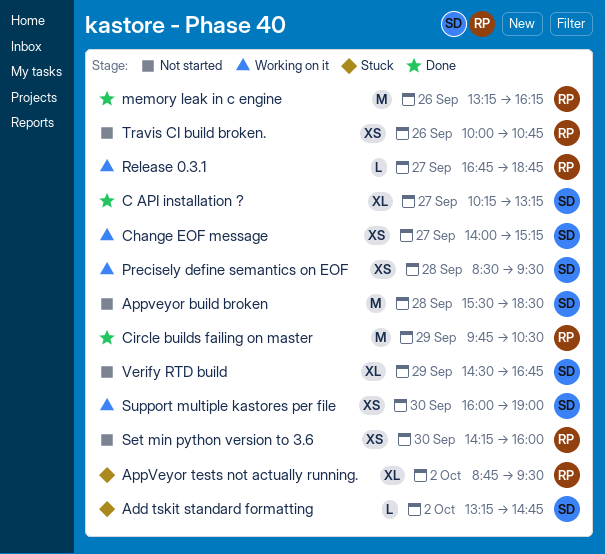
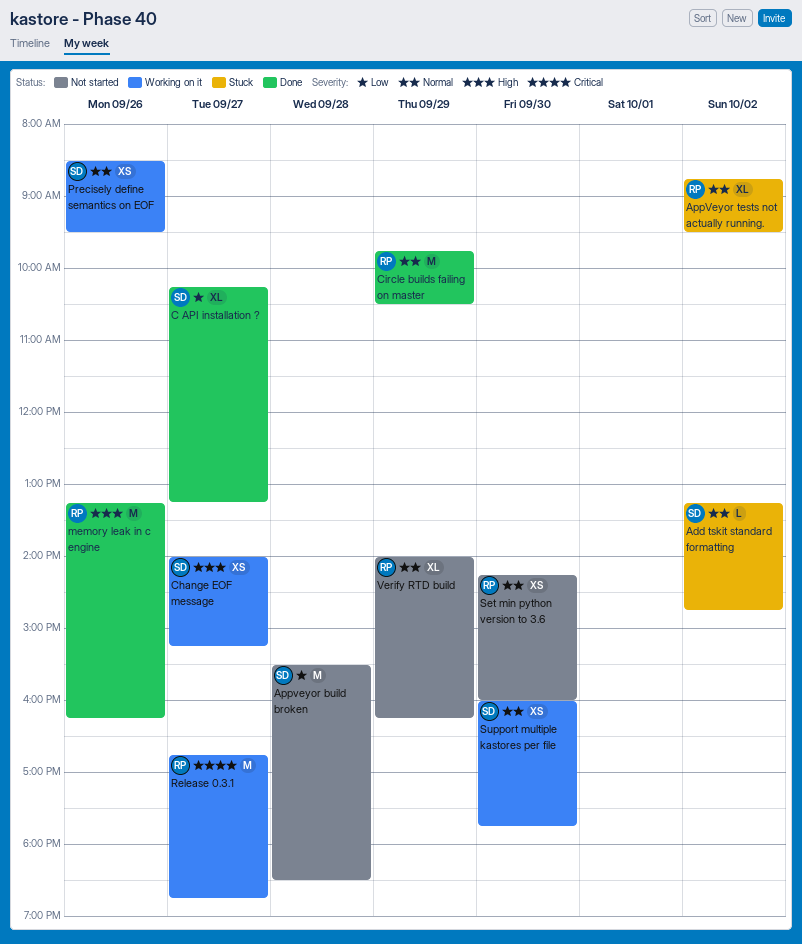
Precisely define semantics on EOF, day: Sep 28 -> Sep 26
Release 0.3.1, estimate: L -> M
Support multiple kastores per file, ends: 19:00 -> 17:45
Travis CI build broken.: present -> none
Verify RTD build, owner: SD -> RP
Verify RTD build, begins: 14:30 -> 14:00
Verify RTD build, ends: 16:45 -> 16:15

